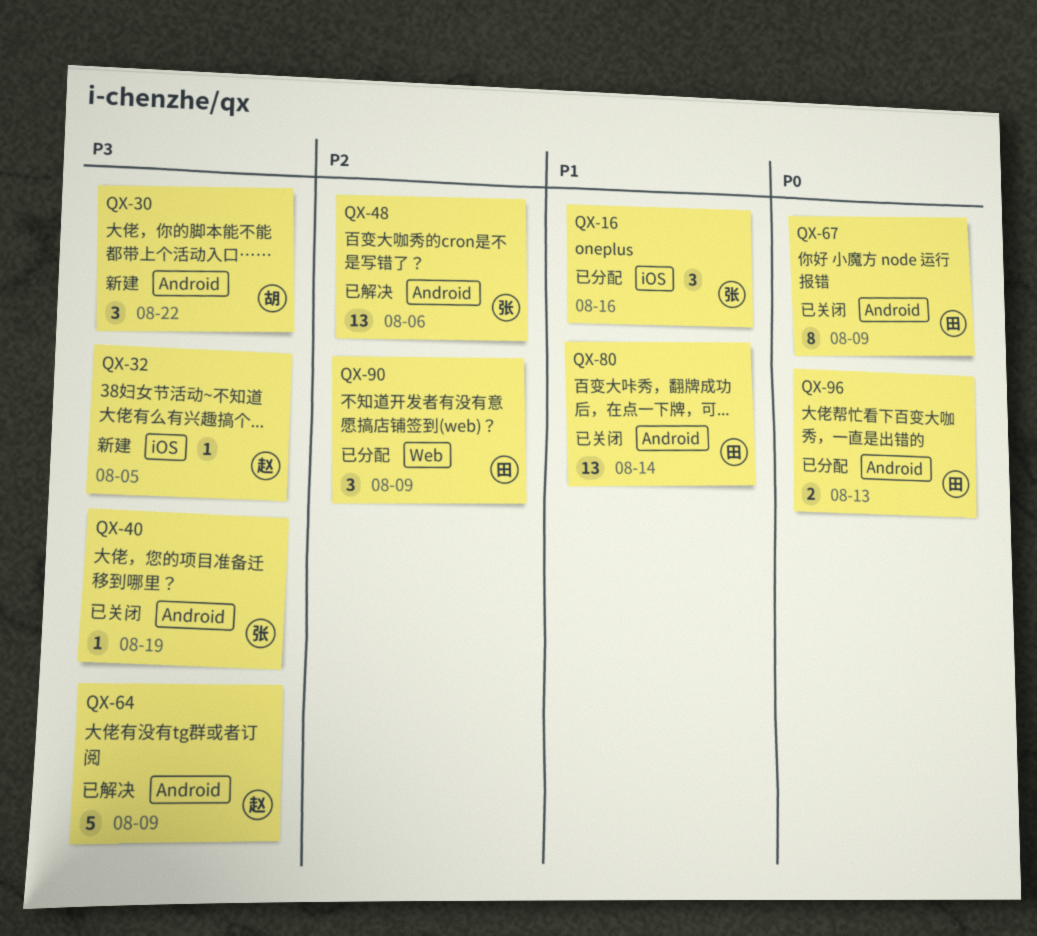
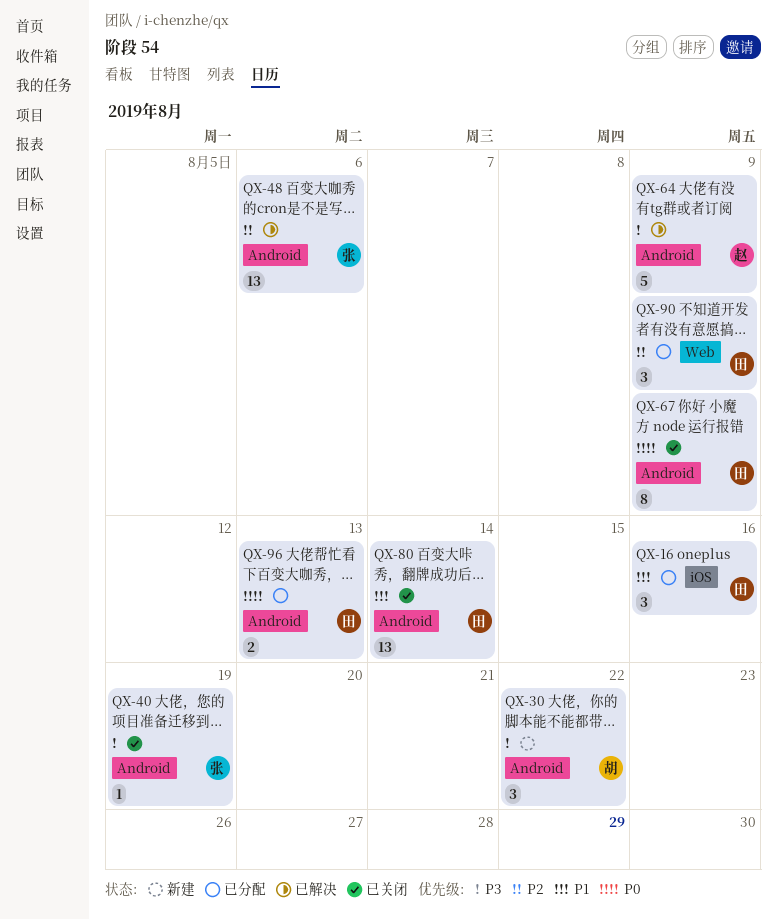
QX-16, owner: 张 -> 田
QX-32: present -> none

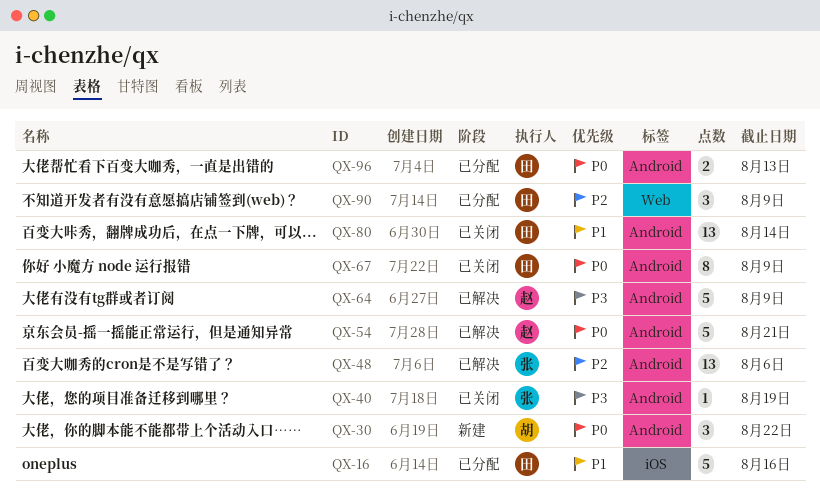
QX-16, estimate: 3 -> 5
QX-30, priority: P3 -> P0
QX-54: none -> present

